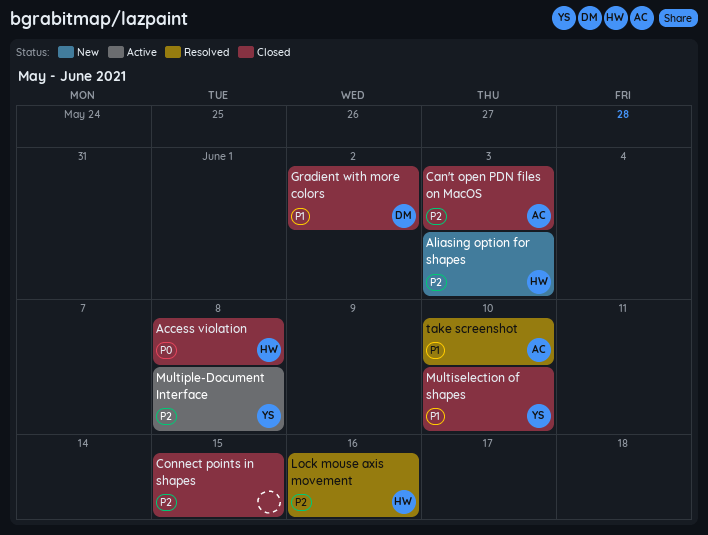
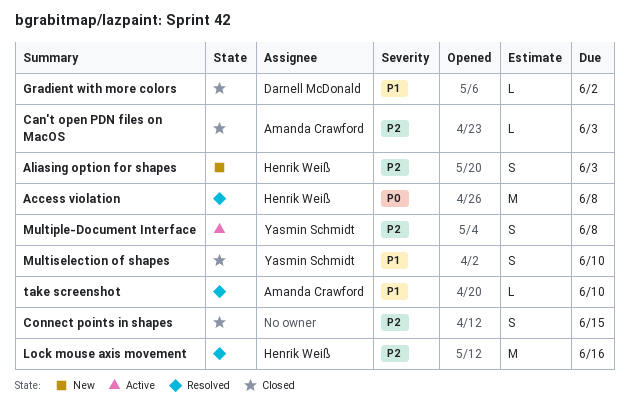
Access violation, status: Closed -> Resolved

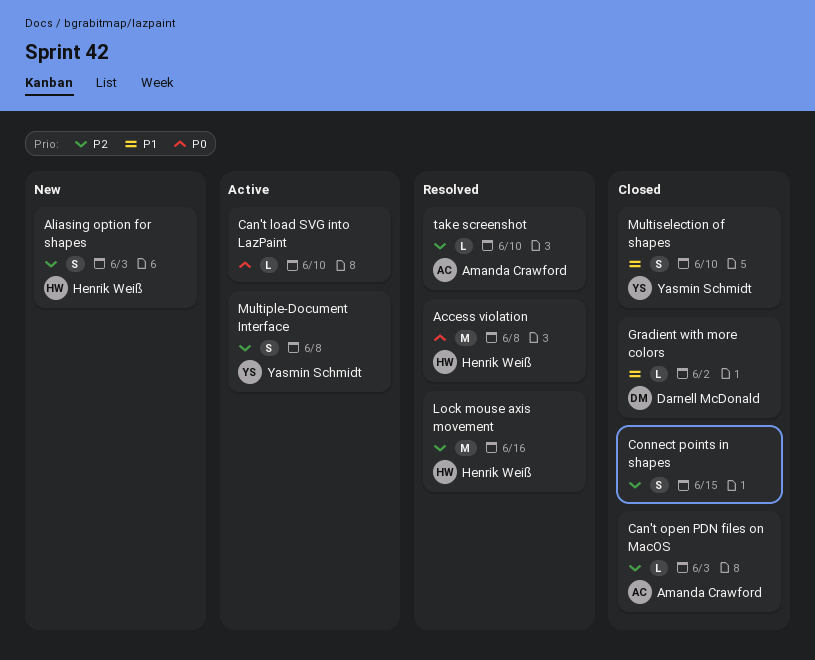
Can't load SVG into LazPaint: none -> present
take screenshot, priority: P1 -> P2

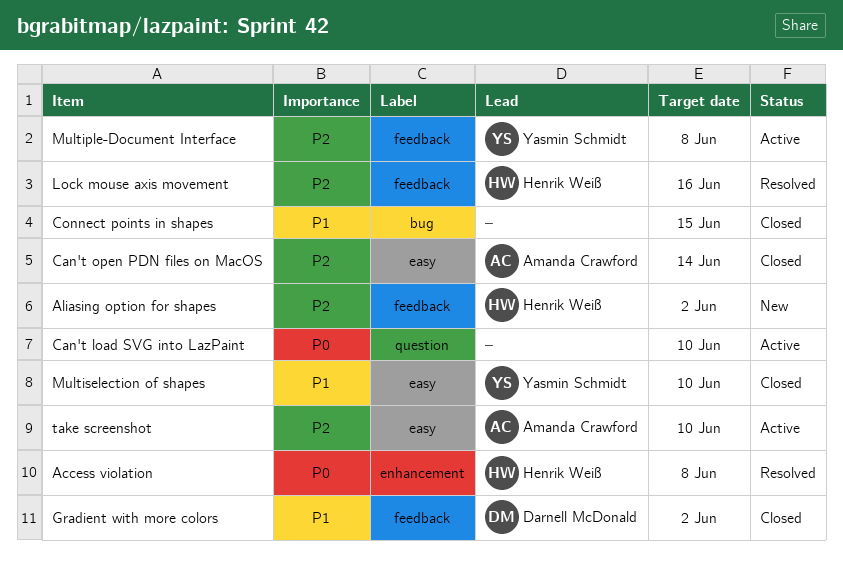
Aliasing option for shapes, due: Jun 3 -> Jun 2
Can't open PDN files on MacOS, due: Jun 3 -> Jun 14
Connect points in shapes, priority: P2 -> P1
take screenshot, status: Resolved -> Active

